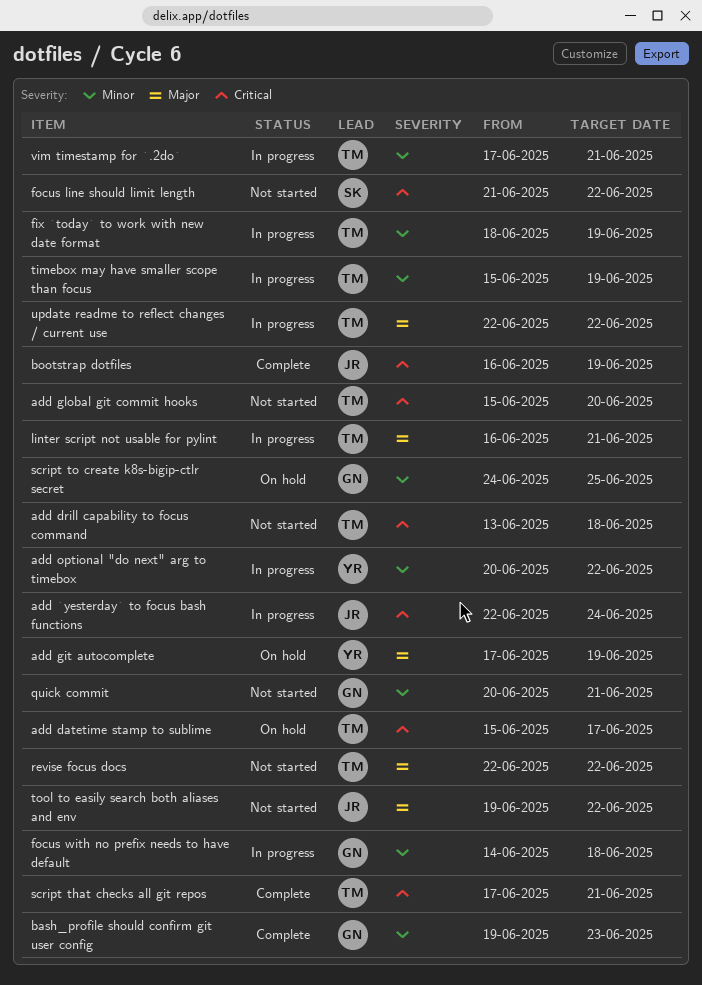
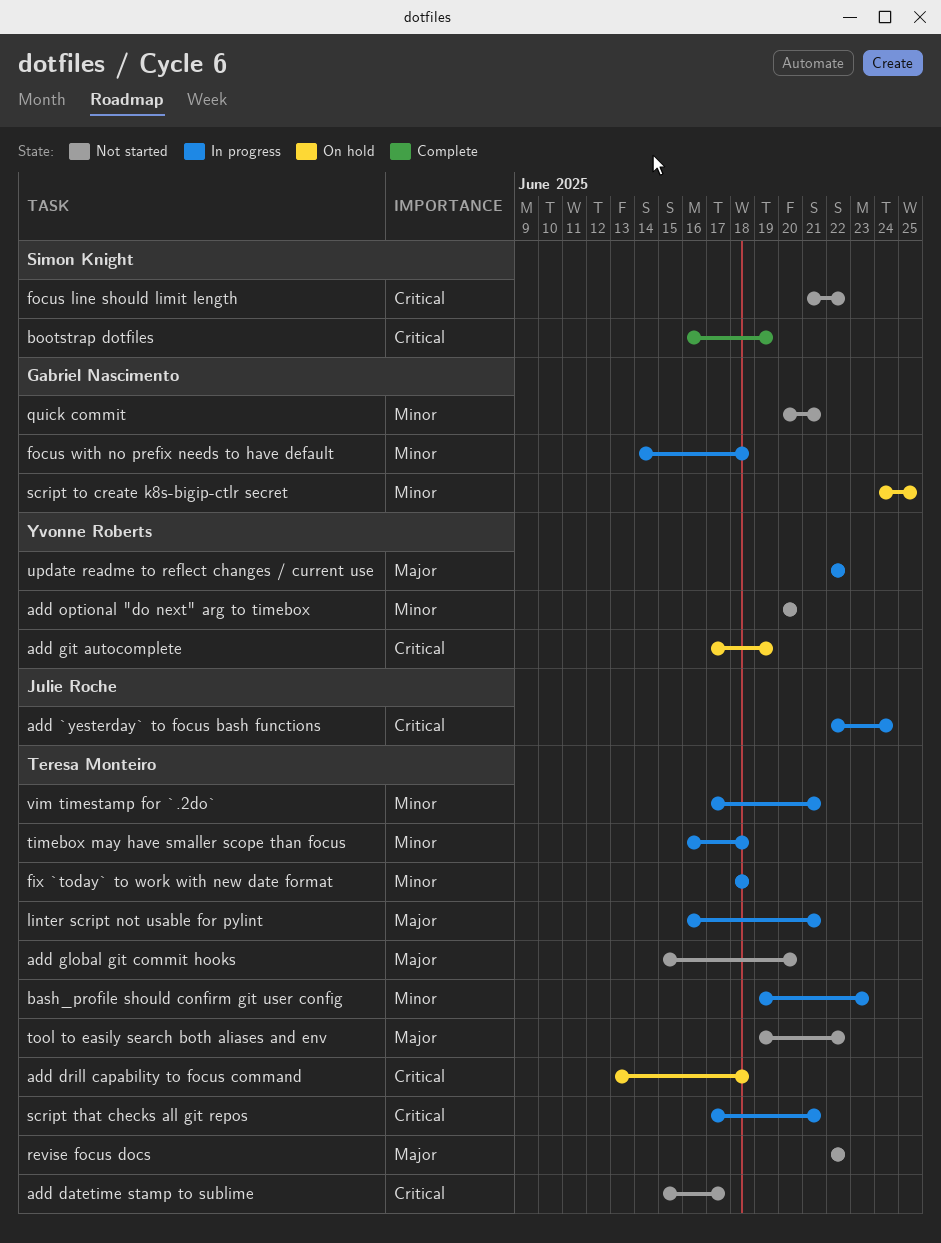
add datetime stamp to sublime, status: On hold -> Not started
add drill capability to focus command, status: Not started -> On hold
add git autocomplete, priority: Major -> Critical
add global git commit hooks, priority: Critical -> Major
add optional "do next" arg to timebox, status: In progress -> Not started
add optional "do next" arg to timebox, due: Jun 22 -> Jun 20
bash_profile should confirm git user config, status: Complete -> In progress
bash_profile should confirm git user config, owner: Gabriel Nascimento -> Teresa Monteiro
bootstrap dotfiles, owner: Julie Roche -> Simon Knight
fix `today` to work with new date format, due: Jun 19 -> Jun 18
script that checks all git repos, status: Complete -> In progress
timebox may have smaller scope than focus, start: Jun 15 -> Jun 16
timebox may have smaller scope than focus, due: Jun 19 -> Jun 18
tool to easily search both aliases and env, owner: Julie Roche -> Teresa Monteiro
update readme to reflect changes / current use, owner: Teresa Monteiro -> Yvonne Roberts

